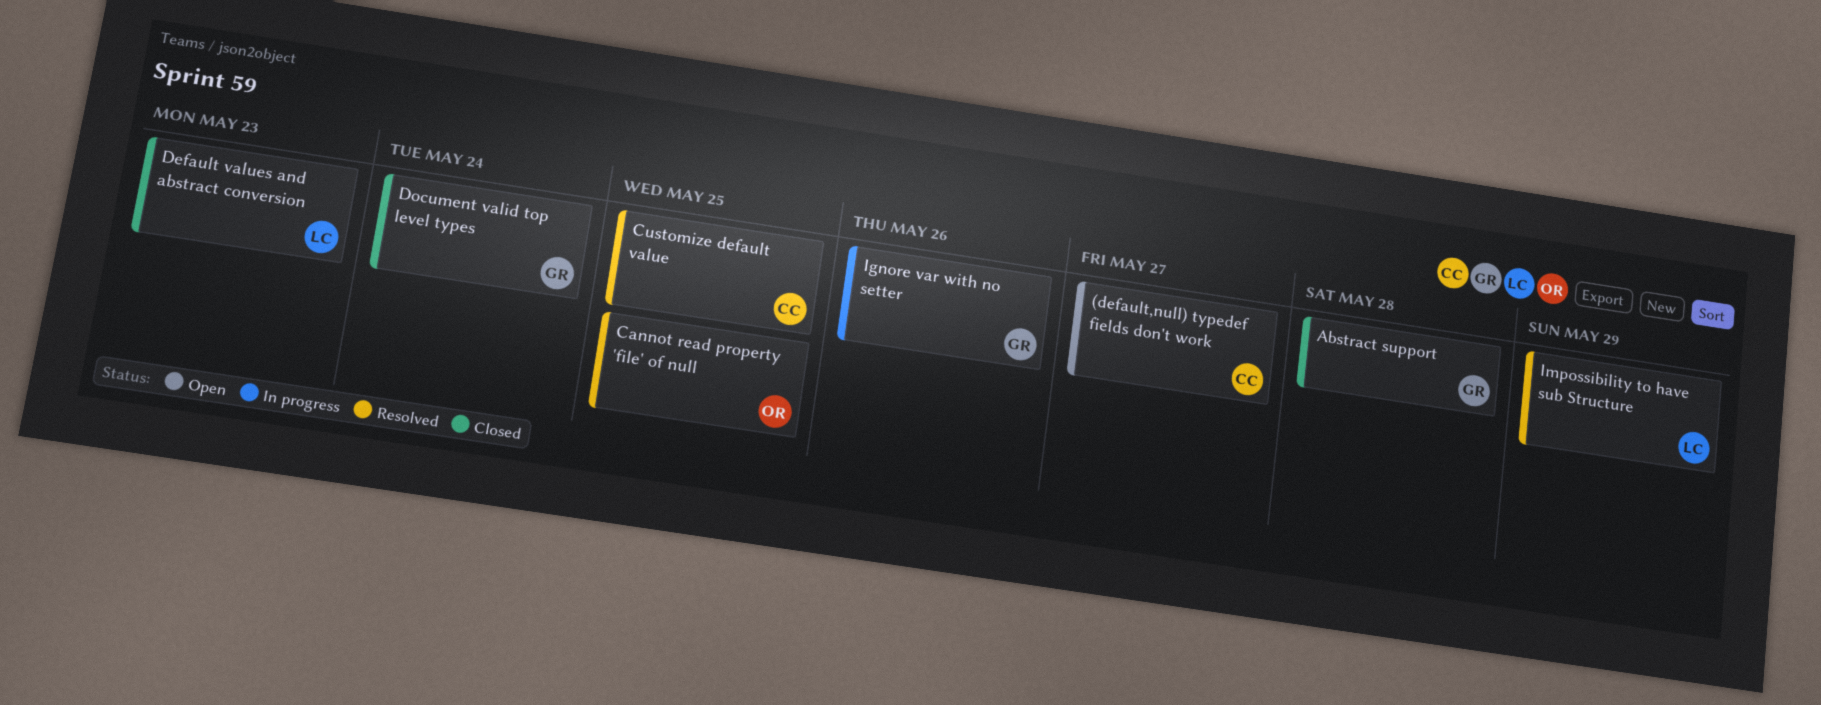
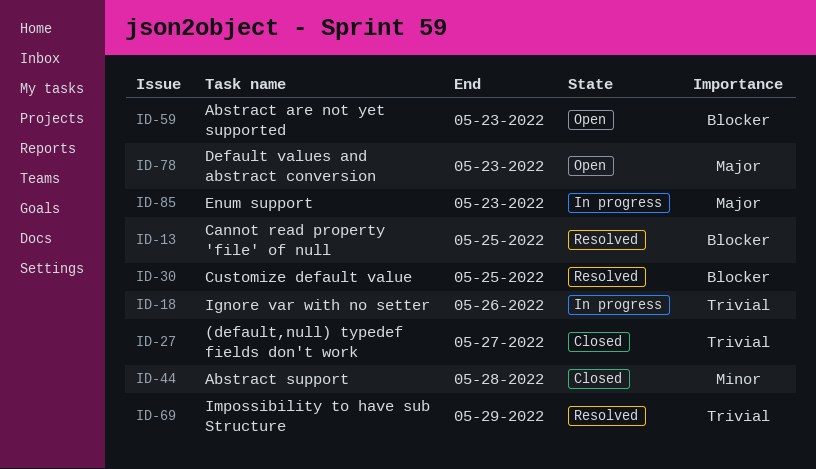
(default,null) typedef fields don't work, status: Open -> Closed
Abstract are not yet supported: none -> present
Default values and abstract conversion, status: Closed -> Open
Document valid top level types: present -> none
Enum support: none -> present

